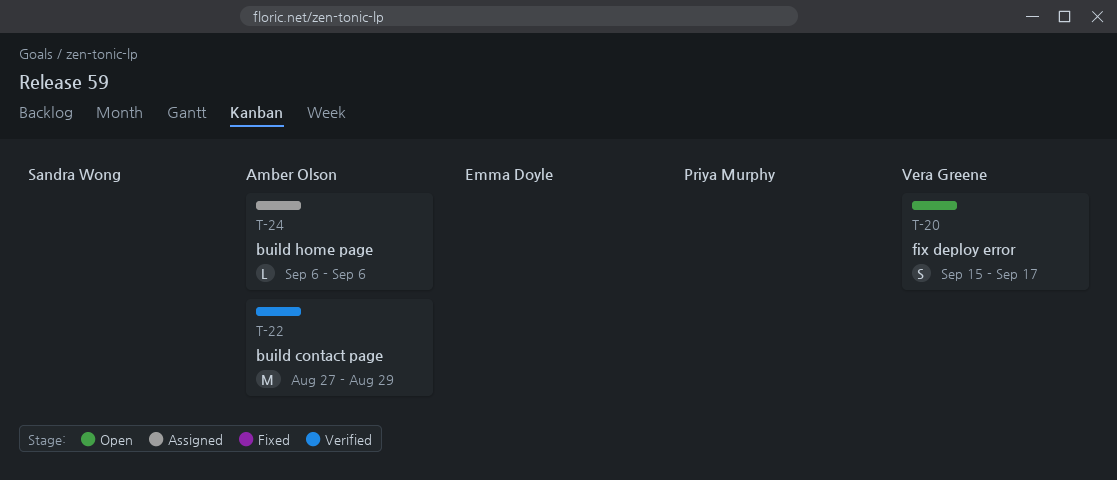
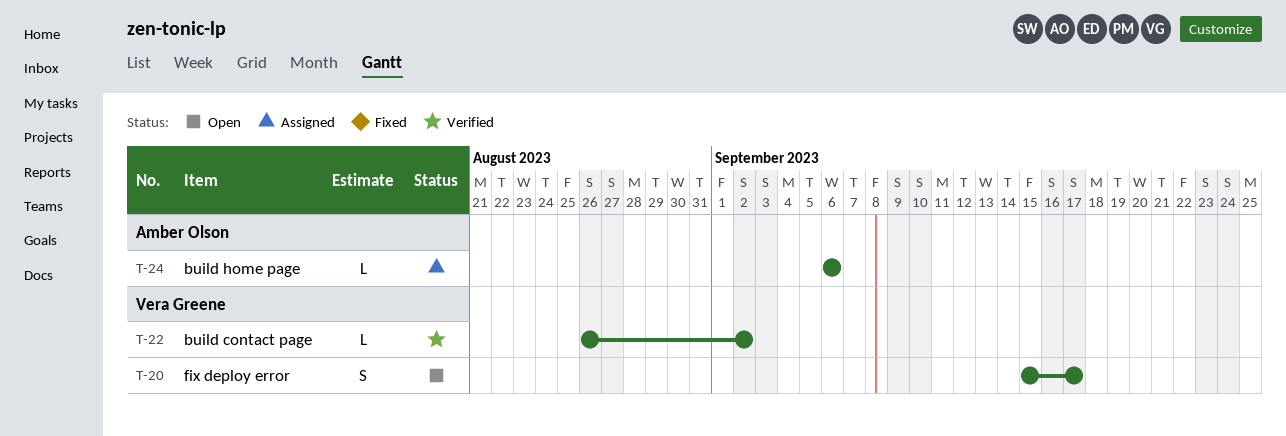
T-22, owner: Amber Olson -> Vera Greene
T-22, estimate: M -> L
T-22, start: Aug 27 -> Aug 26
T-22, due: Aug 29 -> Sep 2

